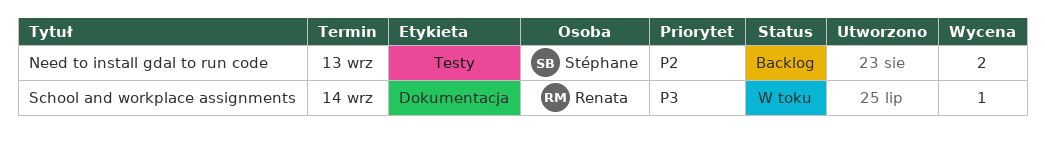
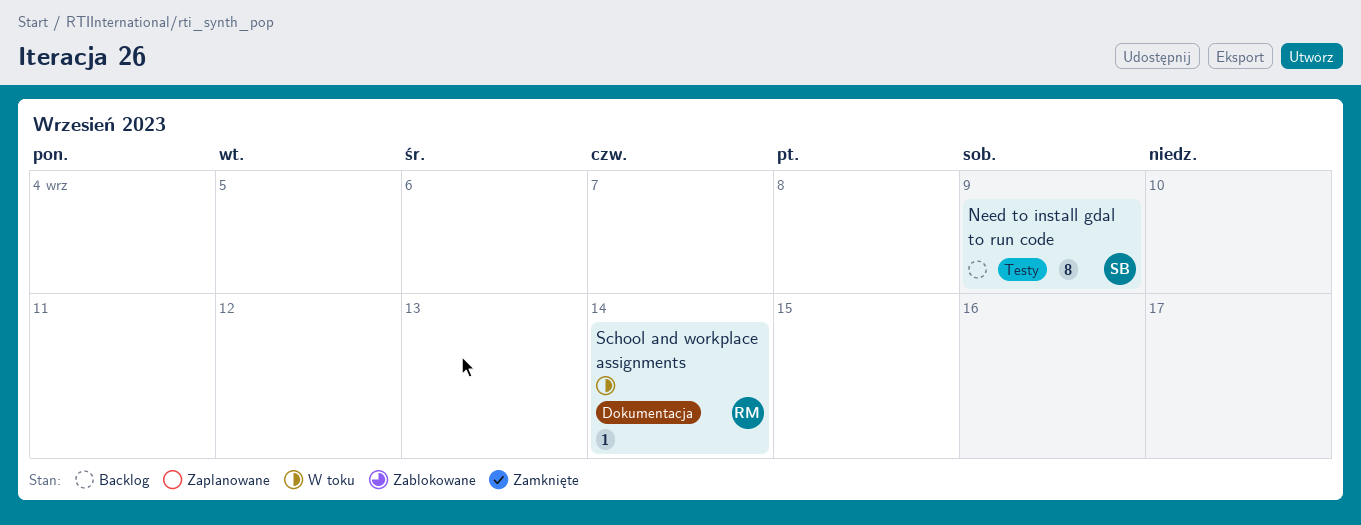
Need to install gdal to run code, estimate: 2 -> 8
Need to install gdal to run code, due: Sep 13 -> Sep 9

